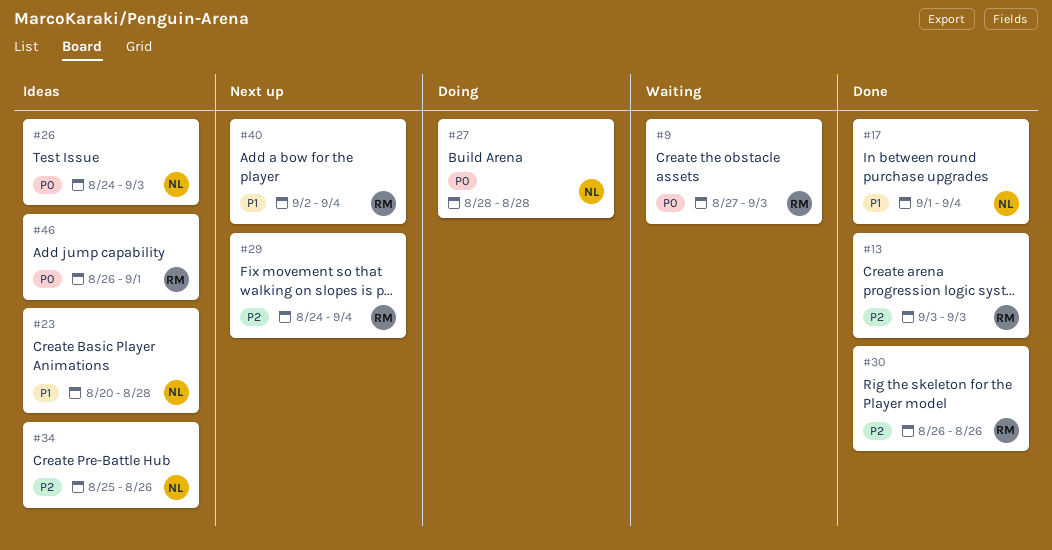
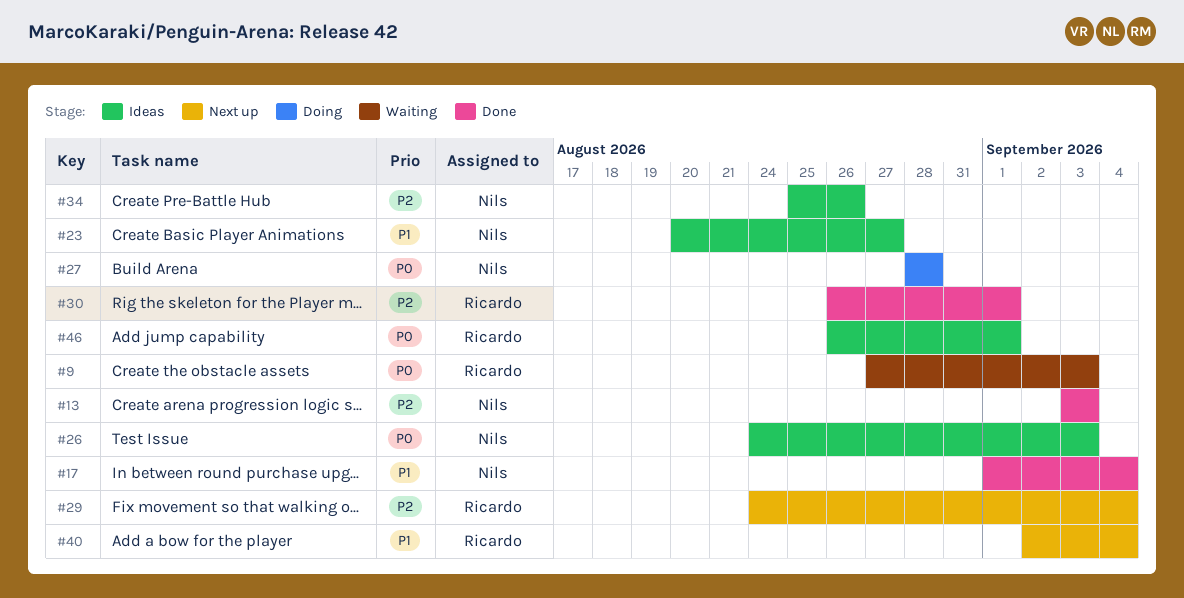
#13, owner: Ricardo -> Nils
#23, due: Aug 28 -> Aug 27
#30, due: Aug 26 -> Sep 1

